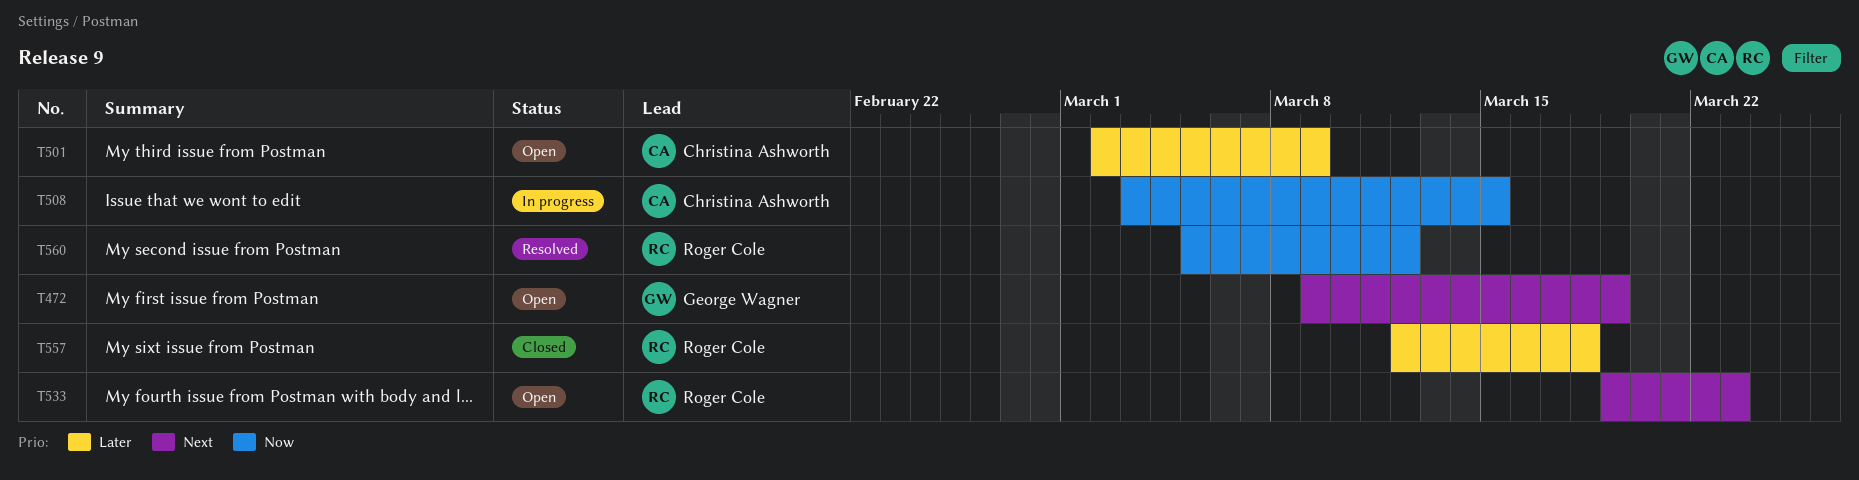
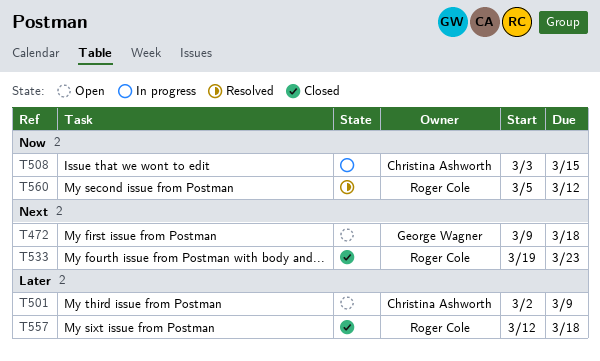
T472, due: Mar 19 -> Mar 18
T533, status: Open -> Closed

